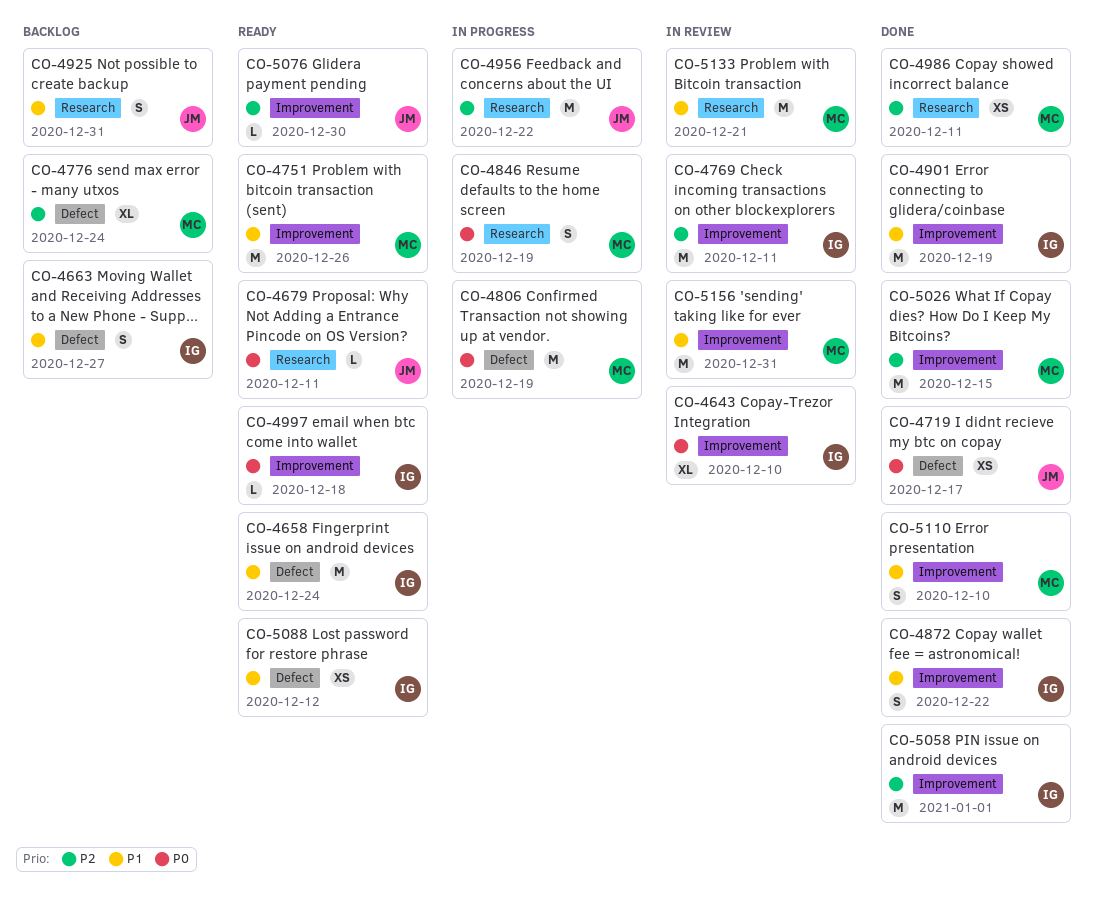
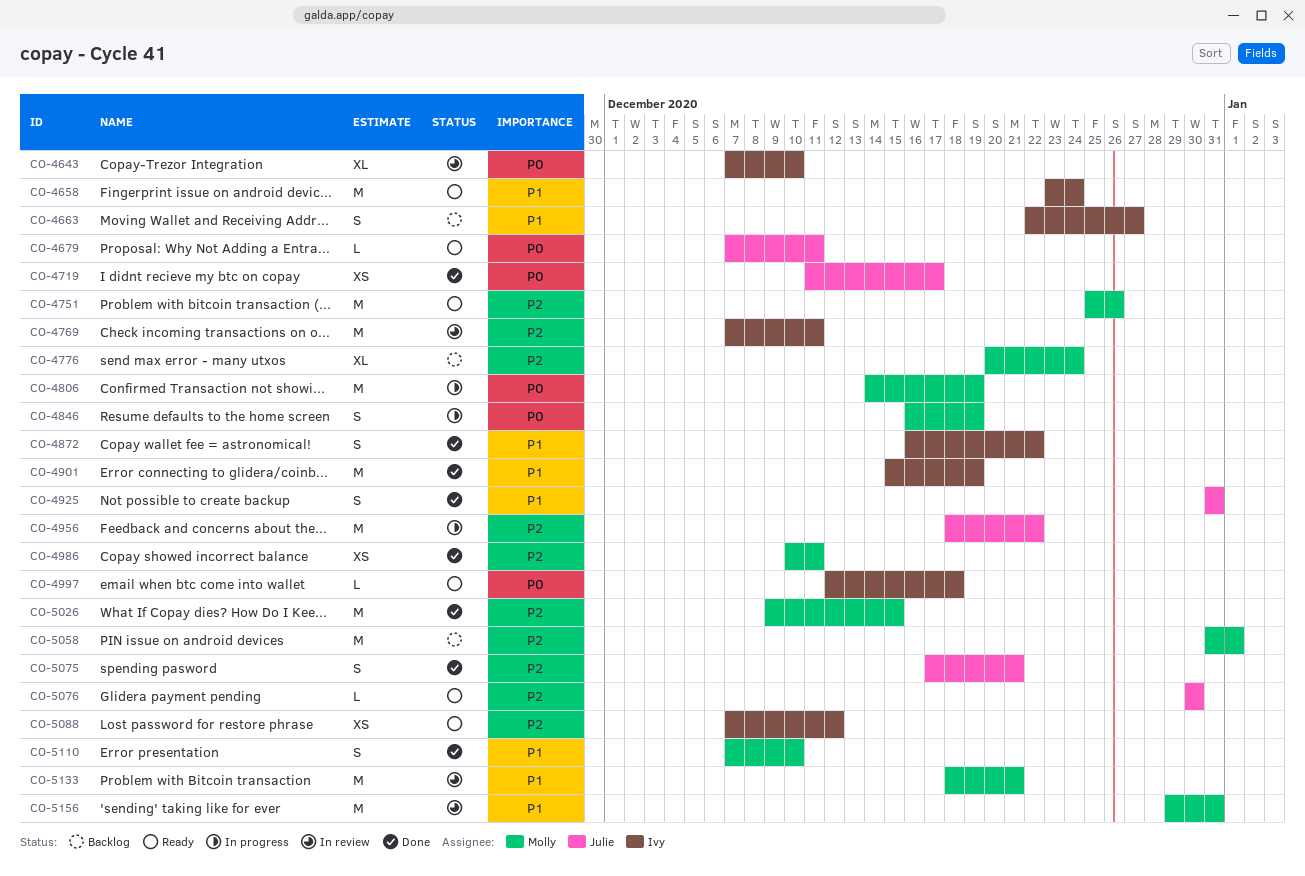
CO-4751, priority: P1 -> P2
CO-4925, status: Backlog -> Done
CO-5058, status: Done -> Backlog
CO-5058, owner: Ivy -> Molly
CO-5075: none -> present
CO-5088, priority: P1 -> P2

